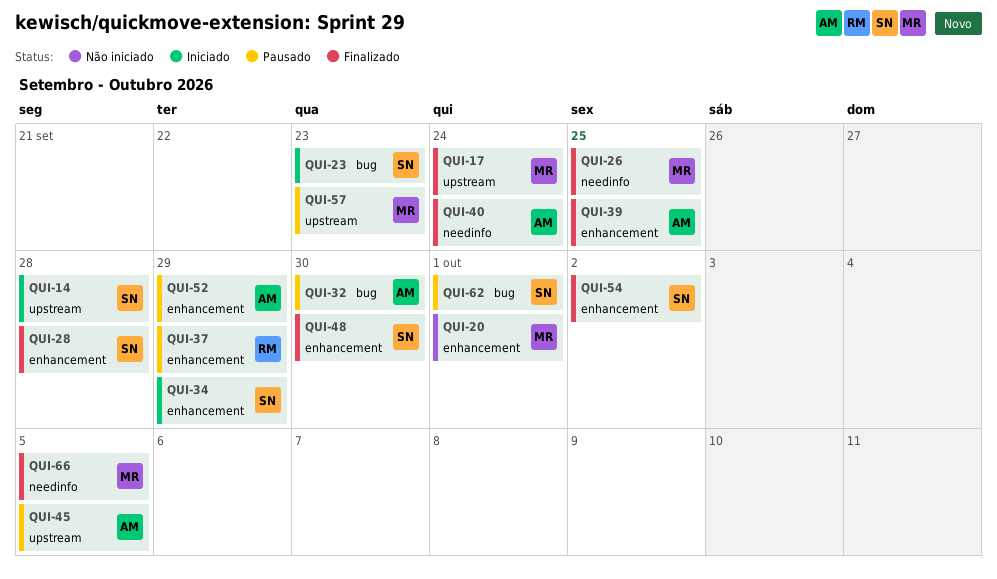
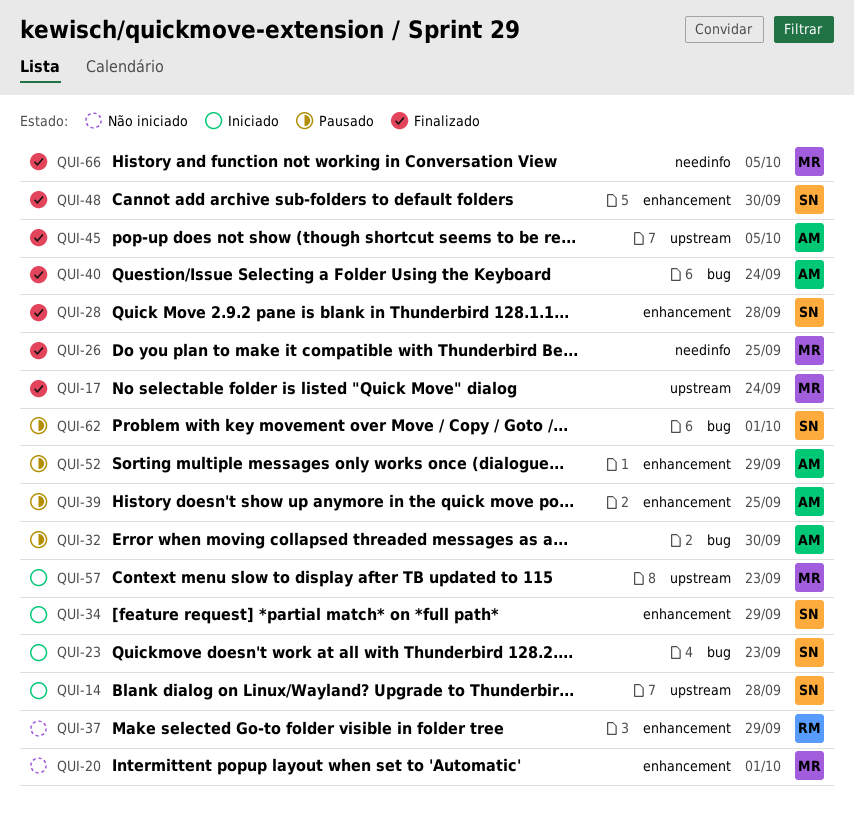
QUI-37, status: Pausado -> Não iniciado
QUI-39, status: Finalizado -> Pausado
QUI-40, label: needinfo -> bug
QUI-45, status: Pausado -> Finalizado
QUI-54: present -> none
QUI-57, status: Pausado -> Iniciado

